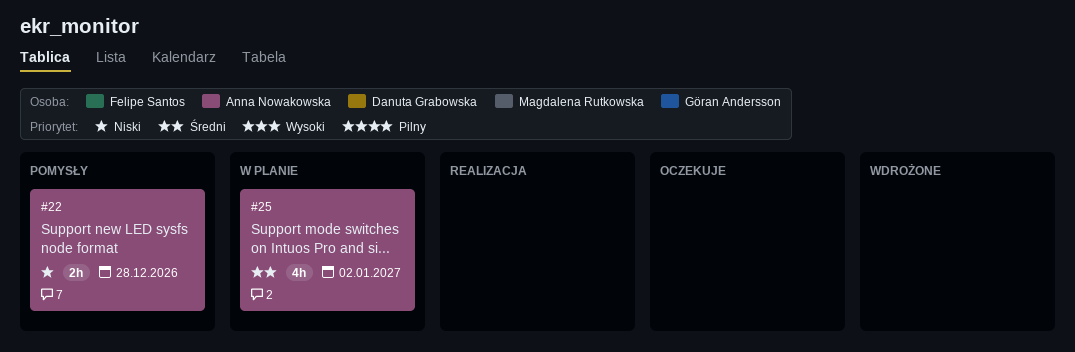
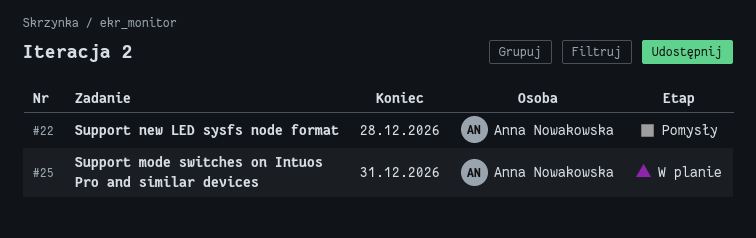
#25, due: Jan 2 -> Dec 31

